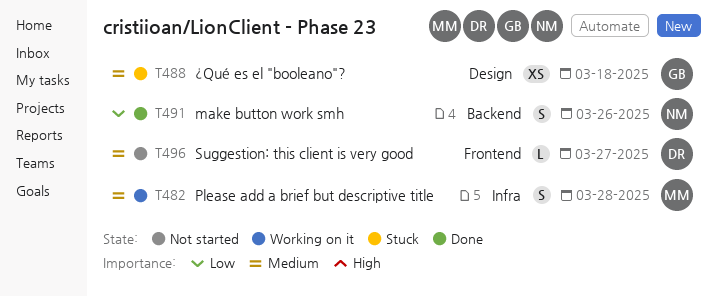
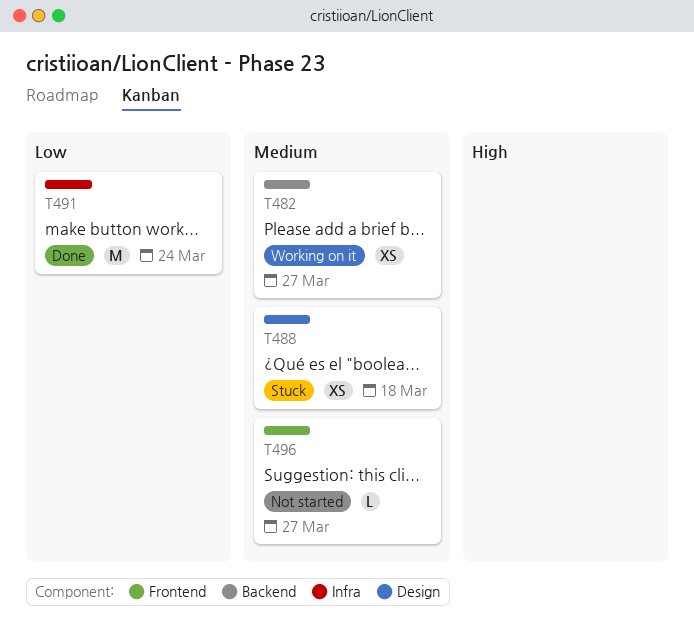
T482, label: Infra -> Backend
T482, estimate: S -> XS
T482, due: Mar 28 -> Mar 27
T491, label: Backend -> Infra
T491, estimate: S -> M
T491, due: Mar 26 -> Mar 24

